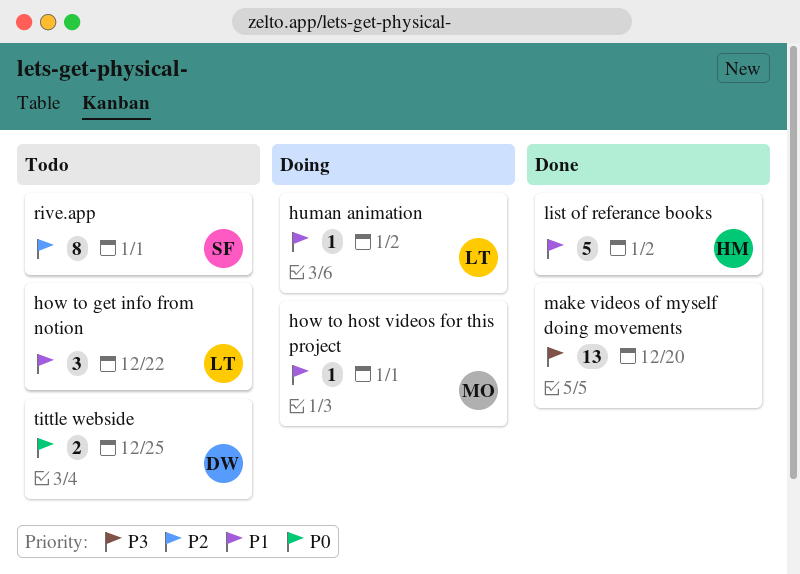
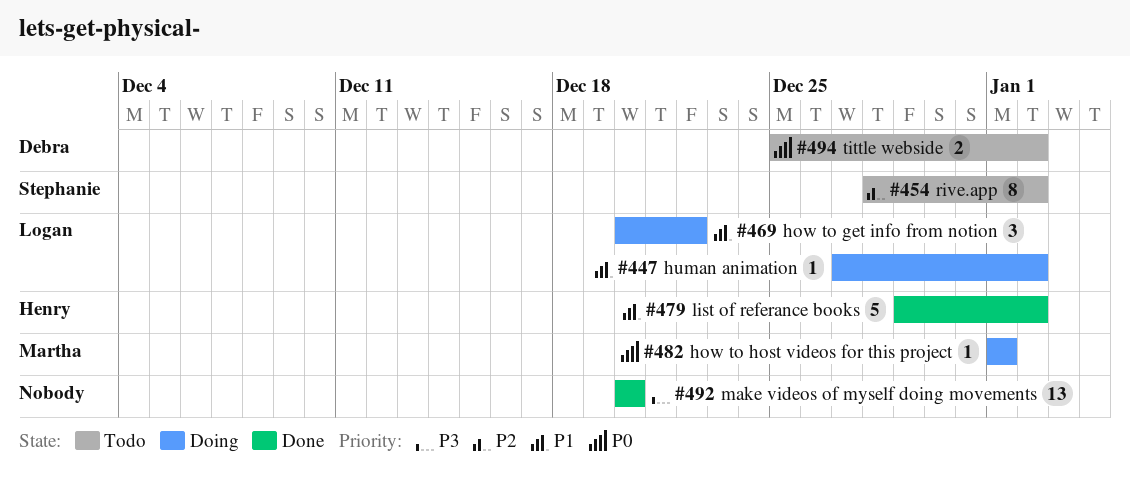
how to get info from notion, status: Todo -> Doing
how to host videos for this project, priority: P1 -> P0
rive.app, due: Jan 1 -> Jan 2
tittle webside, due: Dec 25 -> Jan 2

